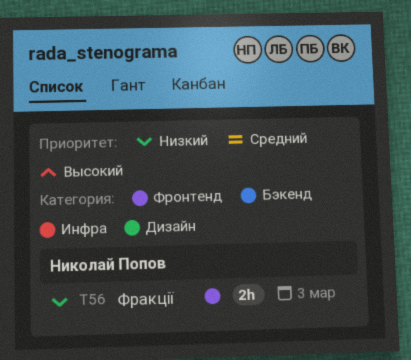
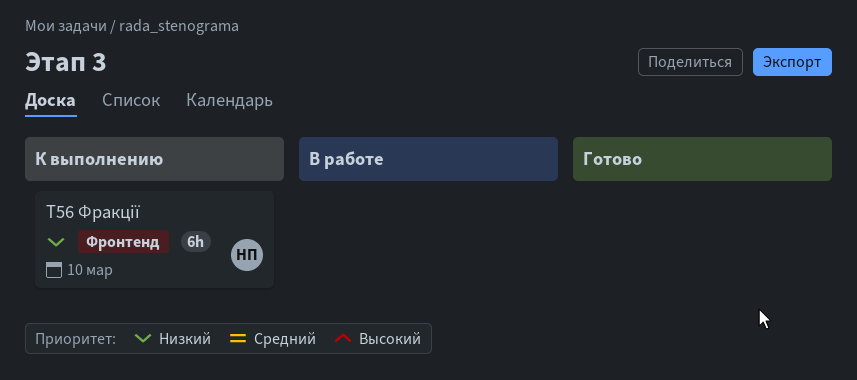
T56, estimate: 2h -> 6h
T56, due: Mar 3 -> Mar 10

